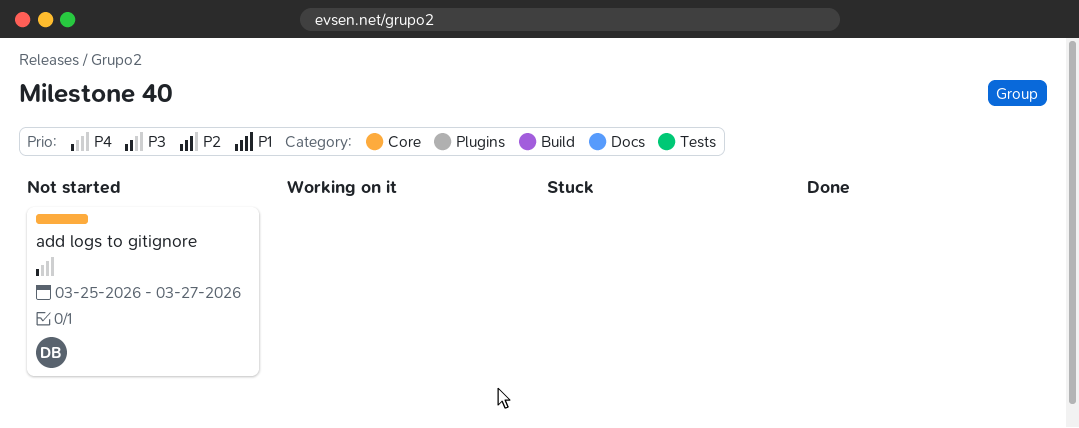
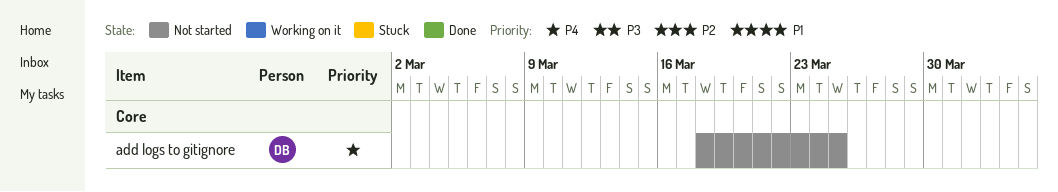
add logs to gitignore, start: Mar 25 -> Mar 18
add logs to gitignore, due: Mar 27 -> Mar 25

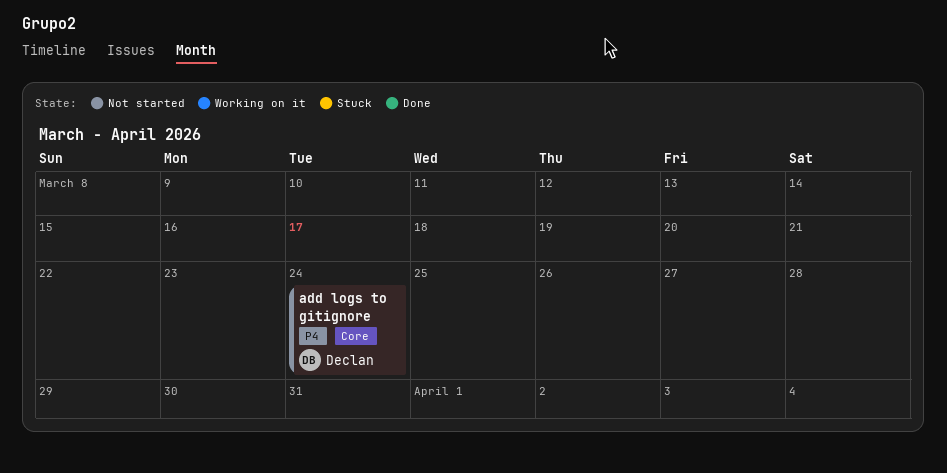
add logs to gitignore, due: Mar 25 -> Mar 24

